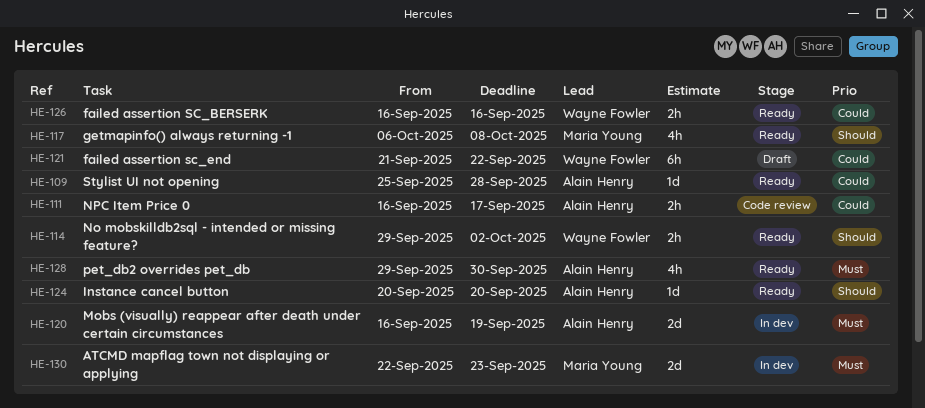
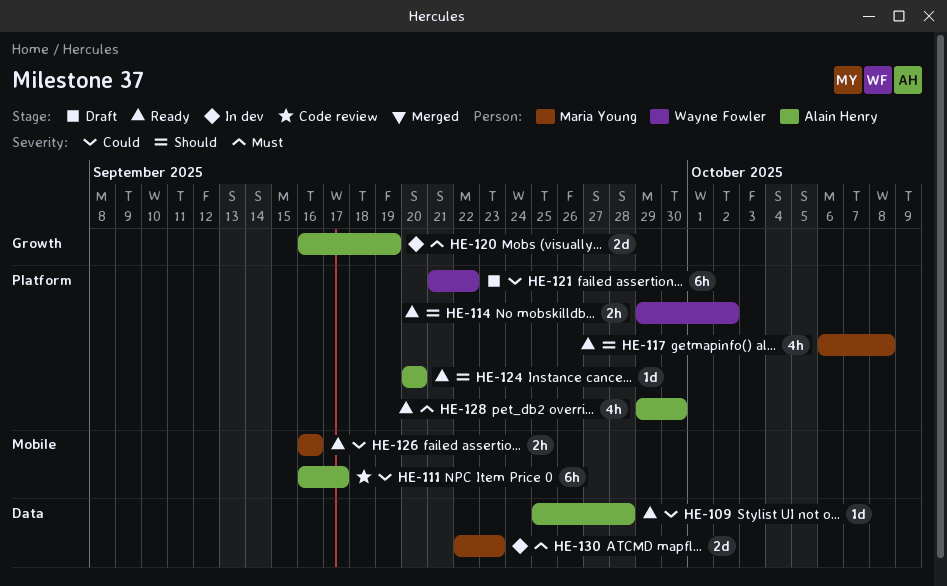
HE-111, estimate: 2h -> 6h
HE-126, owner: Wayne Fowler -> Maria Young

